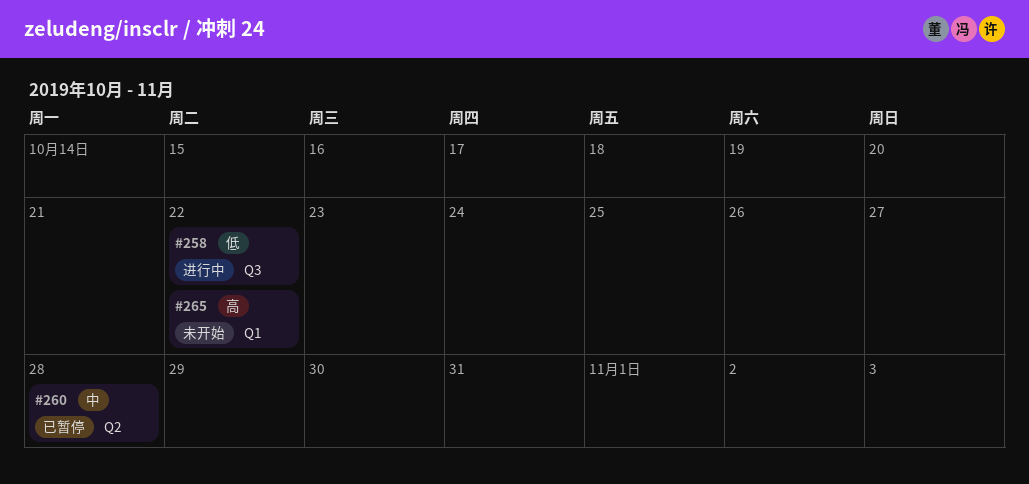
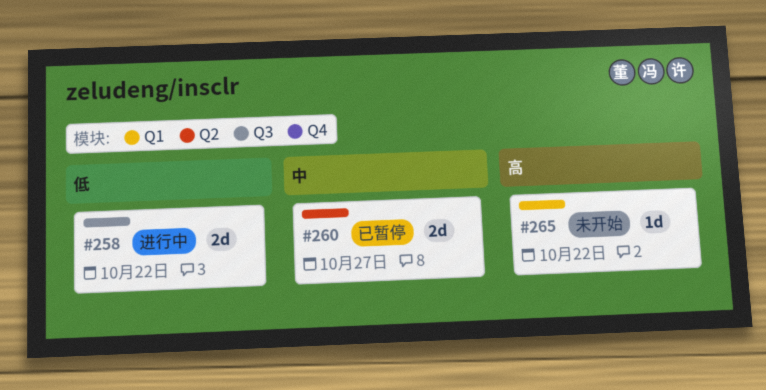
#260, due: Oct 28 -> Oct 27

